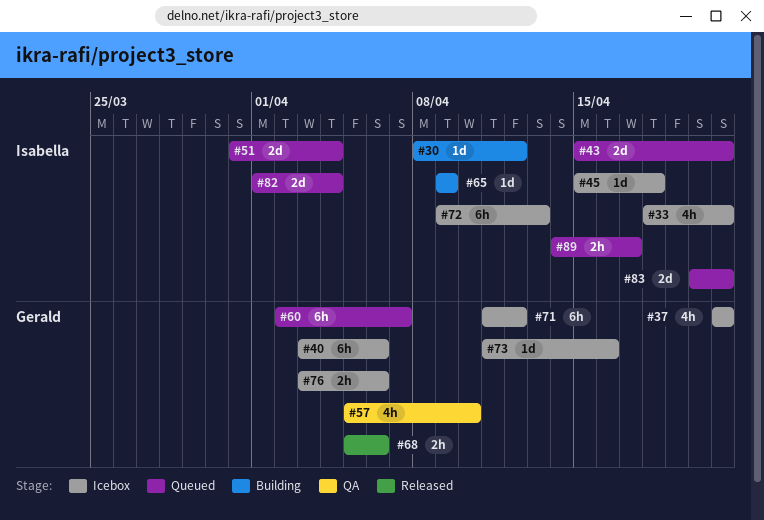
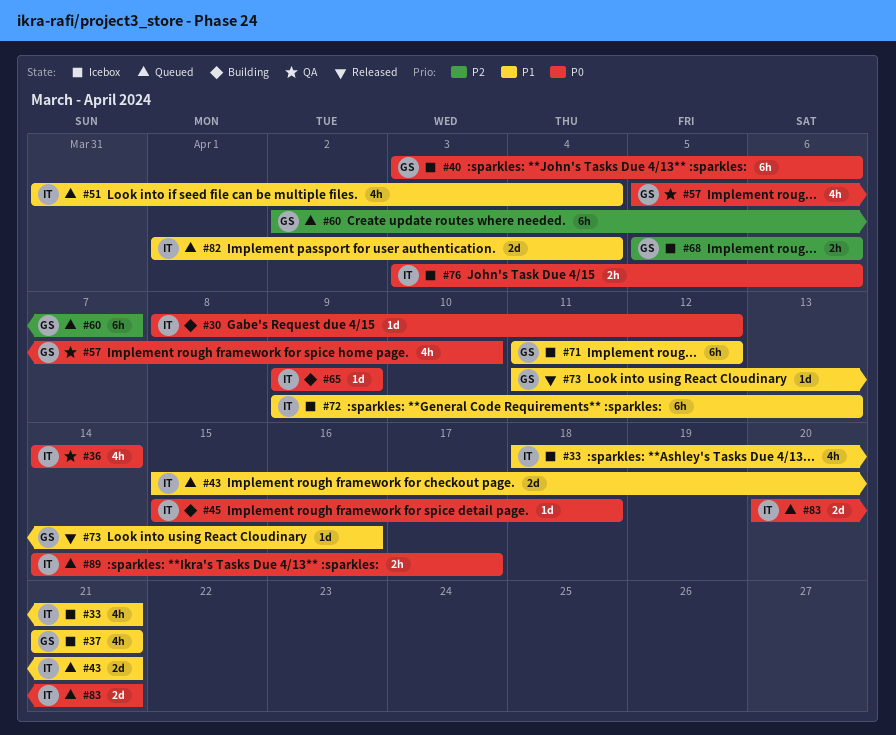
#36: none -> present
#45, status: Icebox -> Building
#51, estimate: 2d -> 4h
#68, status: Released -> Icebox
#73, status: Icebox -> Released
#76, owner: Gerald -> Isabella

